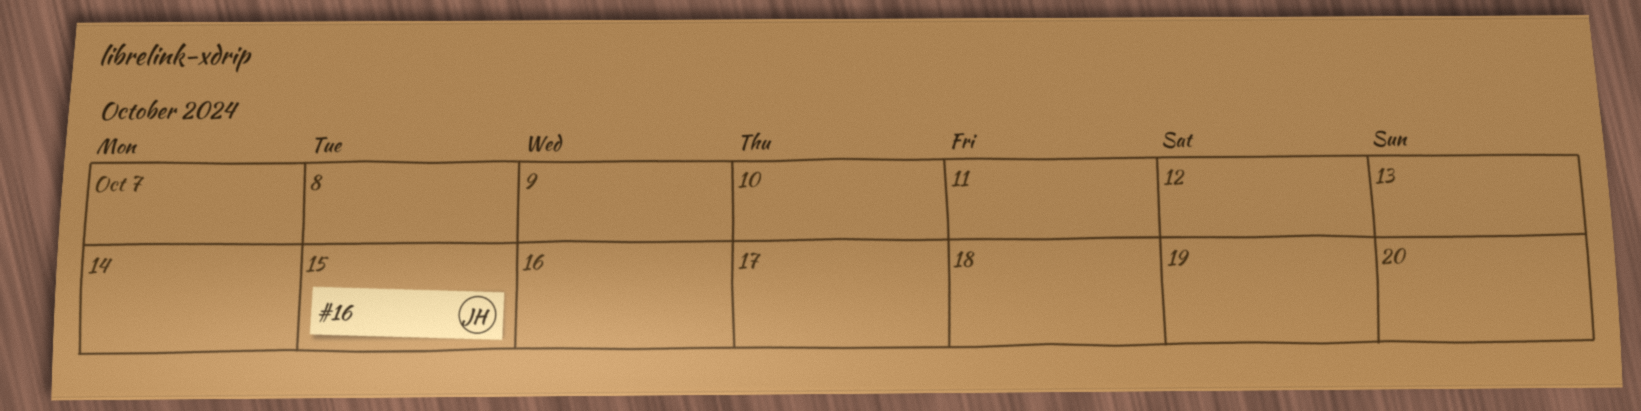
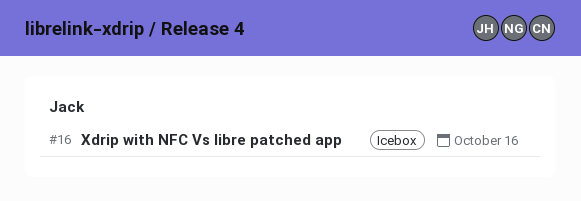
#16, due: Oct 15 -> Oct 16

